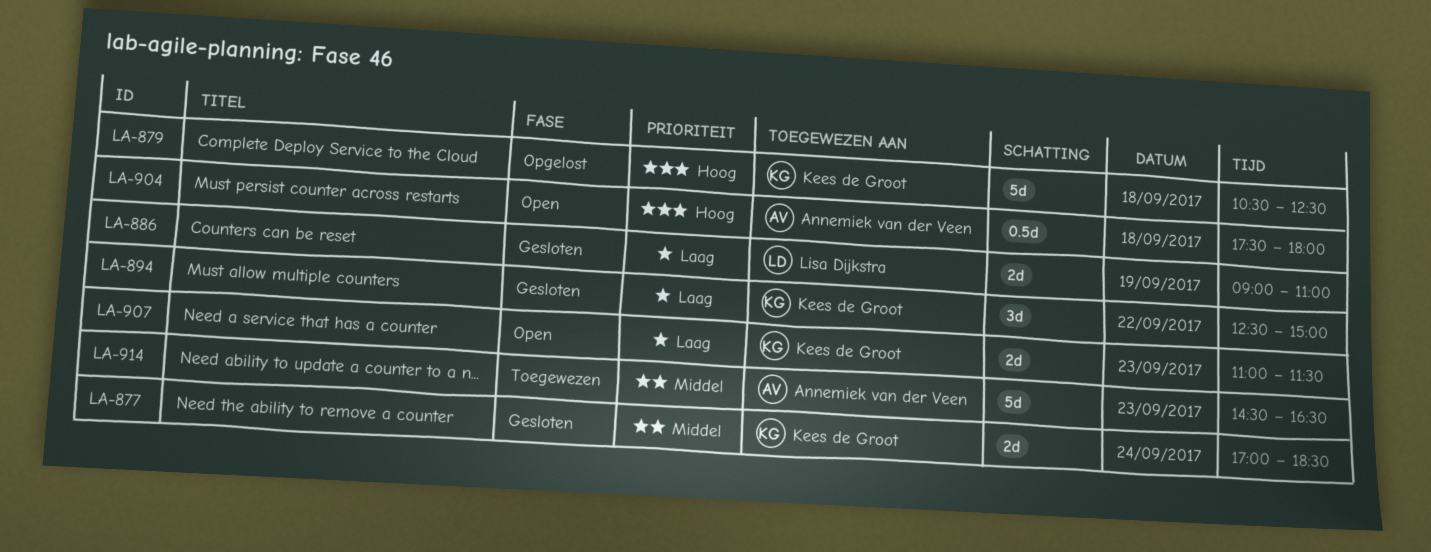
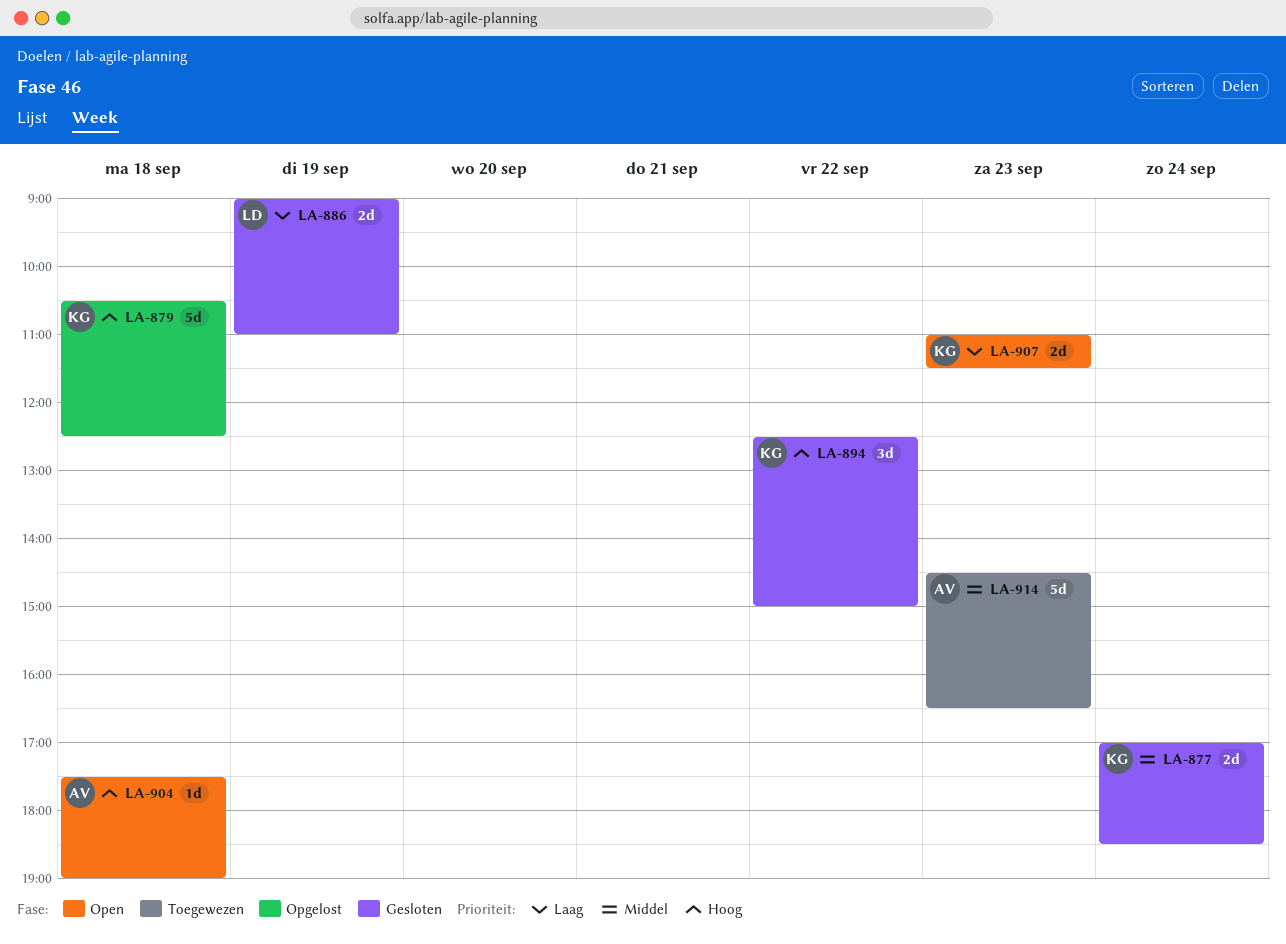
LA-894, priority: Laag -> Hoog
LA-904, estimate: 0.5d -> 1d
LA-904, ends: 18:00 -> 19:00

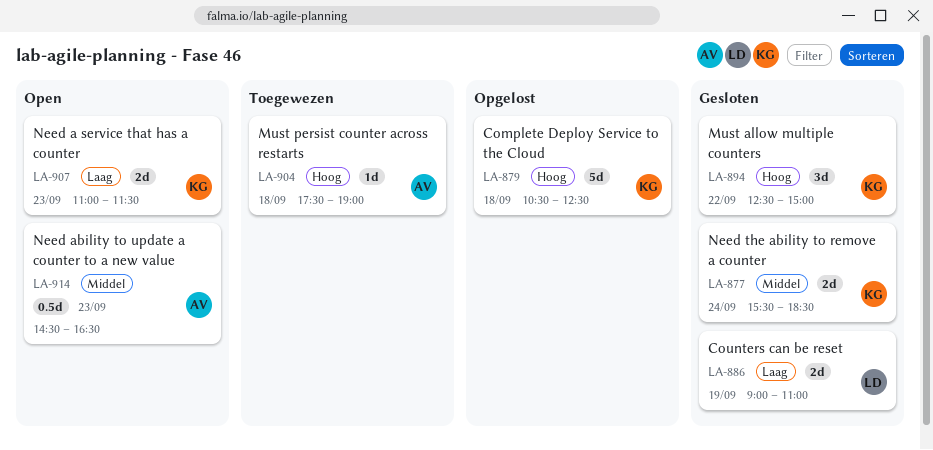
LA-877, begins: 17:00 -> 15:30
LA-904, status: Open -> Toegewezen
LA-914, status: Toegewezen -> Open
LA-914, estimate: 5d -> 0.5d

